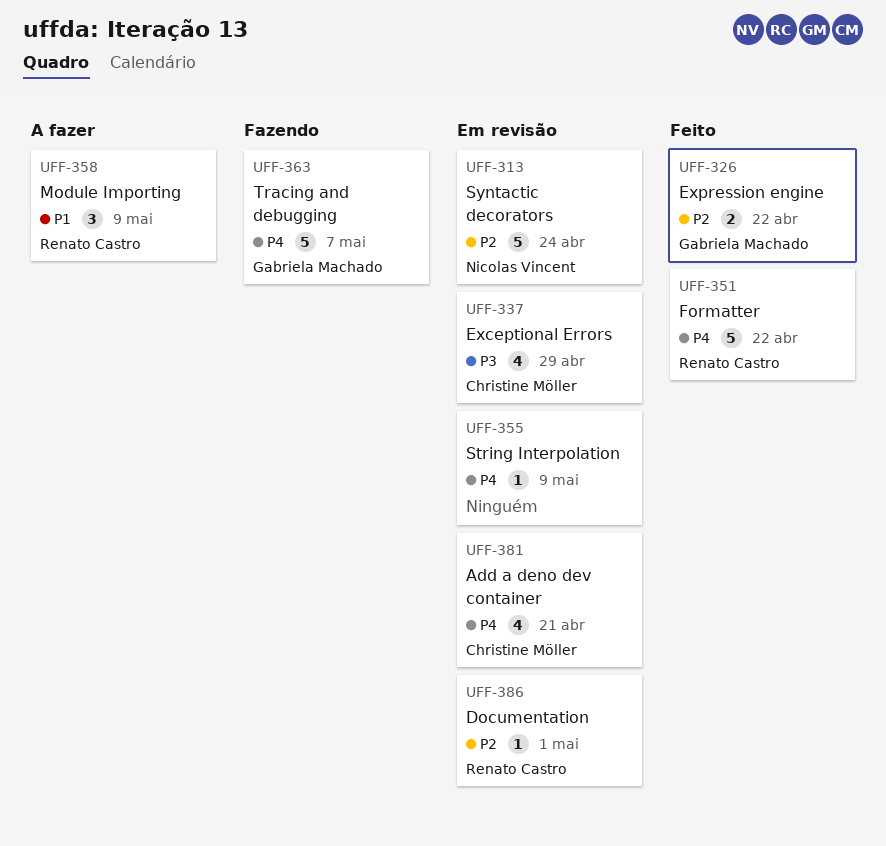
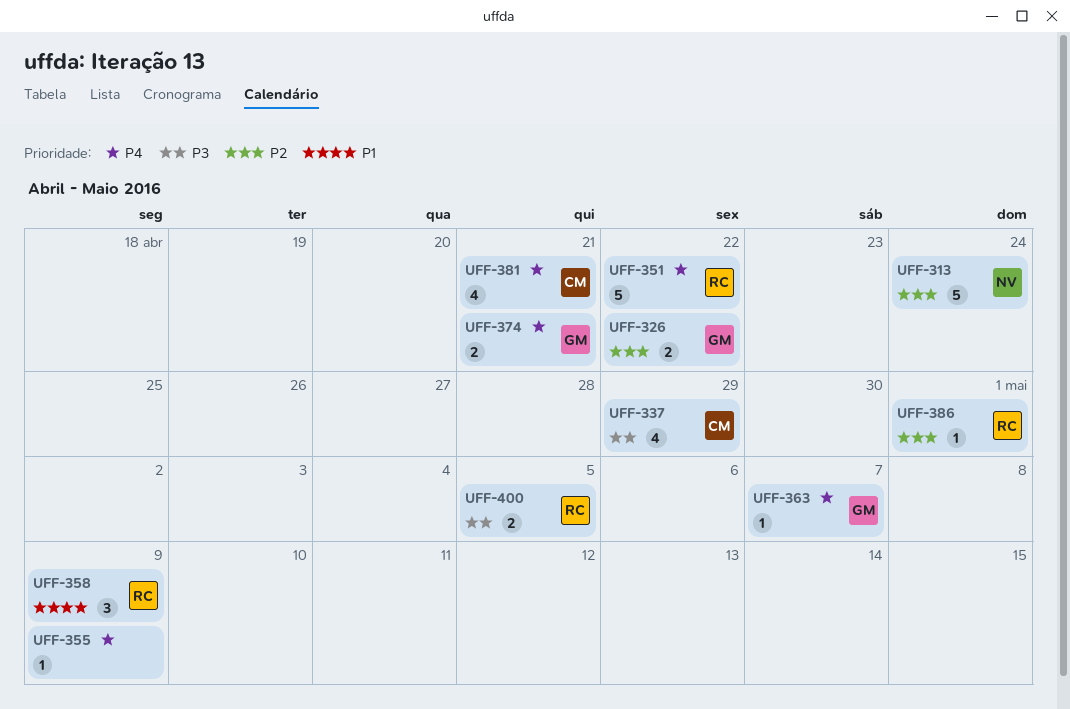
UFF-363, estimate: 5 -> 1
UFF-374: none -> present
UFF-400: none -> present

